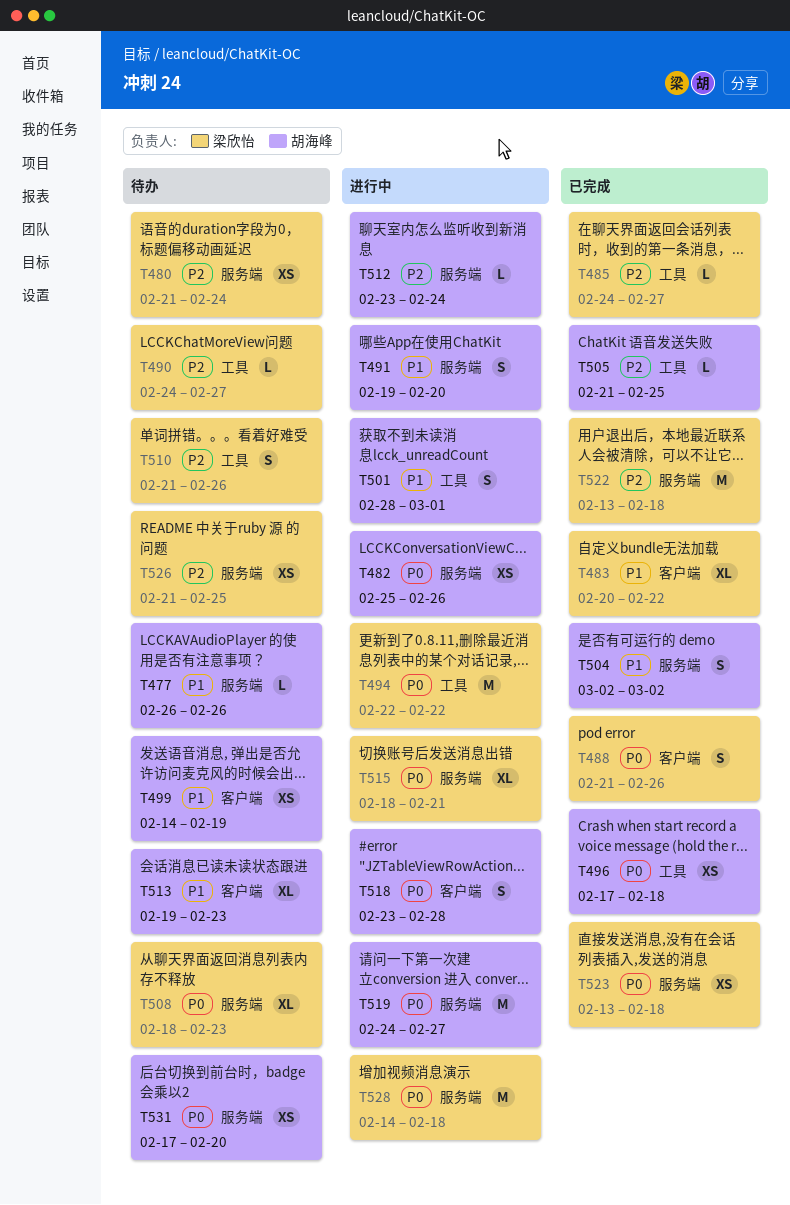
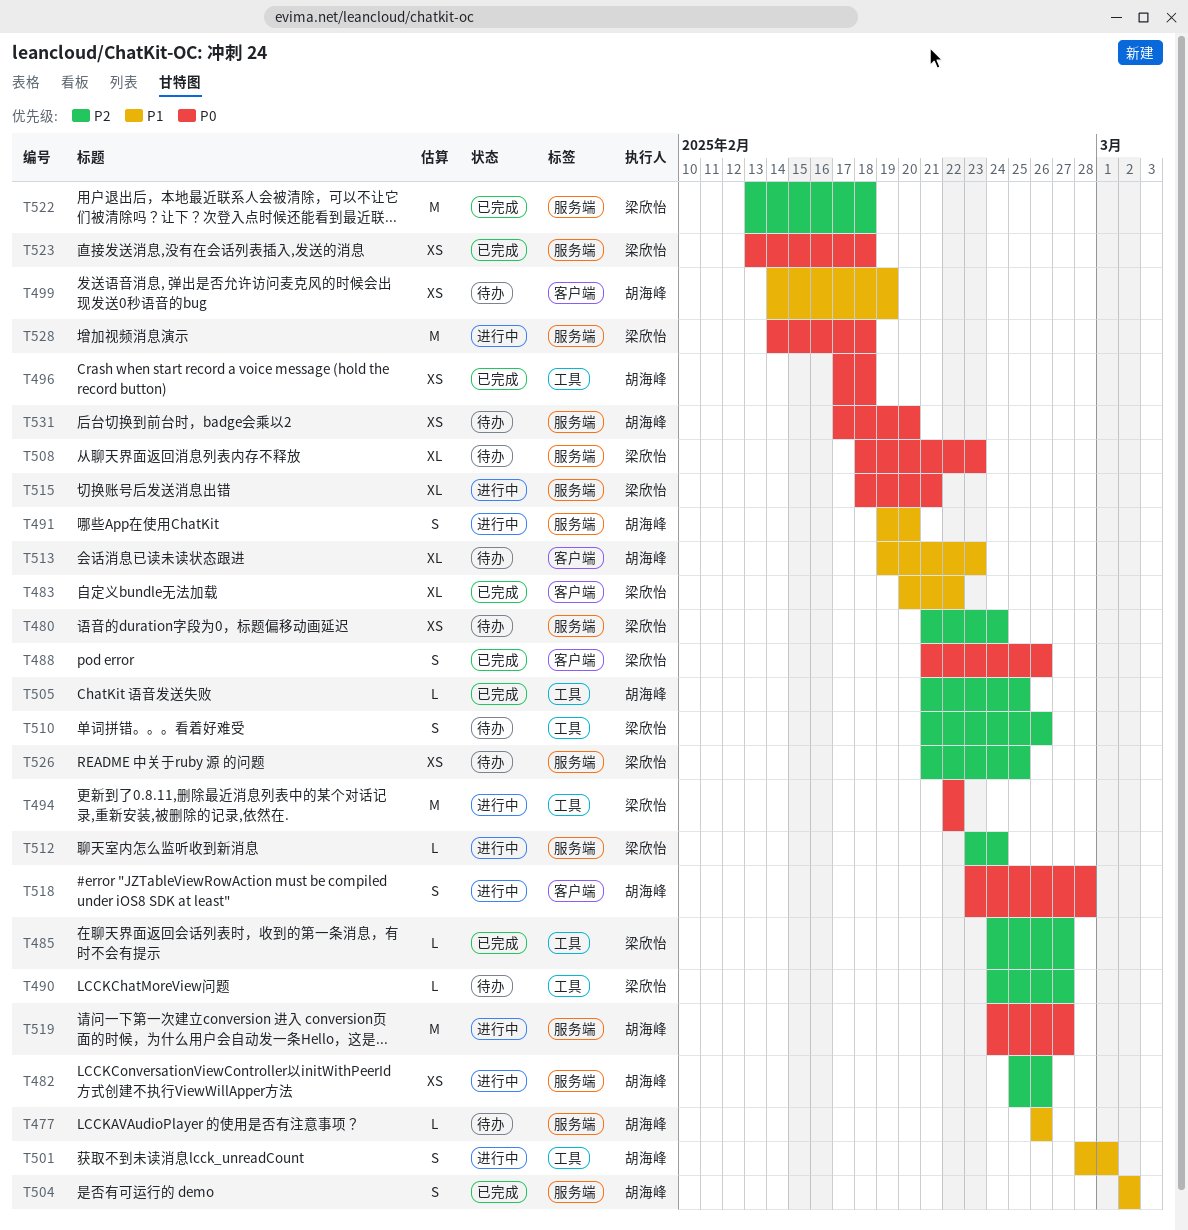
T482, priority: P0 -> P2
T512, owner: 胡海峰 -> 梁欣怡

